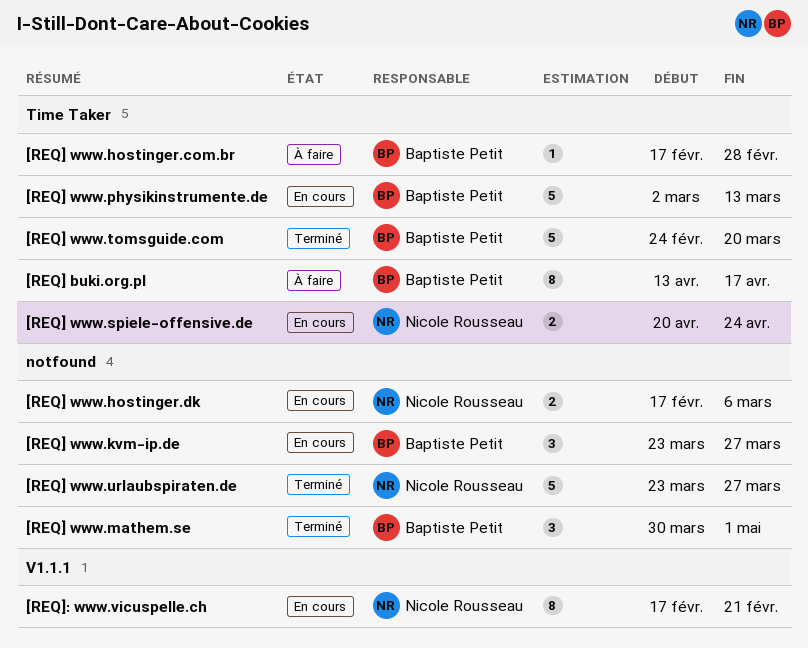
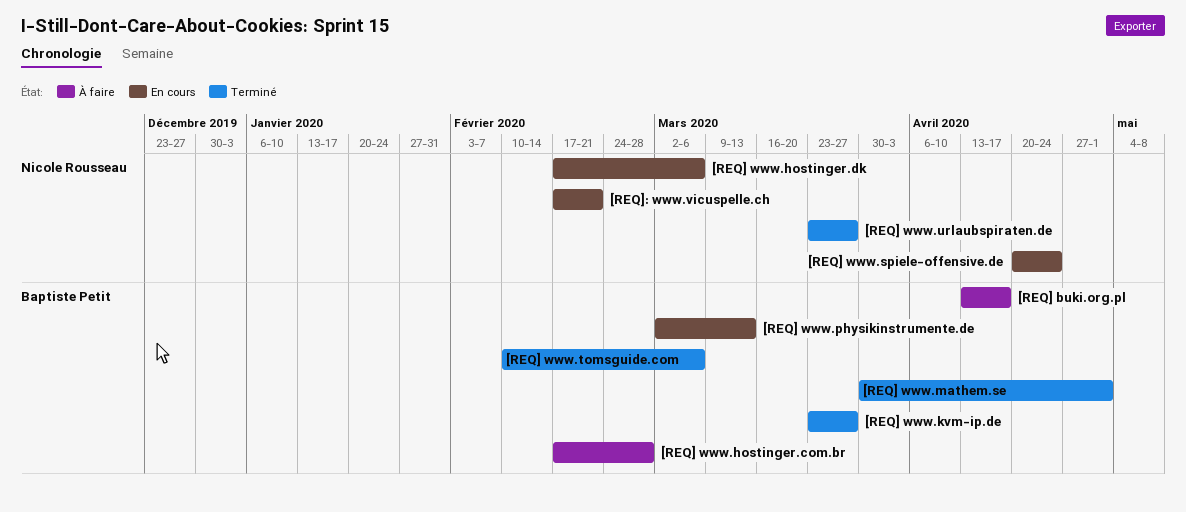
[REQ] www.kvm-ip.de, status: En cours -> Terminé
[REQ] www.tomsguide.com, start: Feb 24 -> Feb 10
[REQ] www.tomsguide.com, due: Mar 20 -> Mar 6

